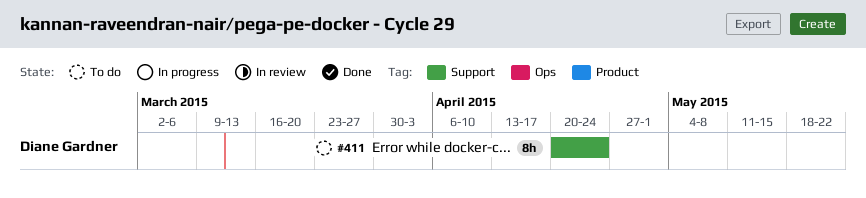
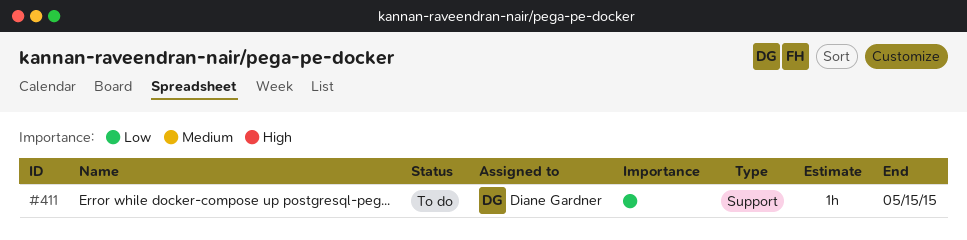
#411, estimate: 8h -> 1h
#411, due: Apr 24 -> May 15

